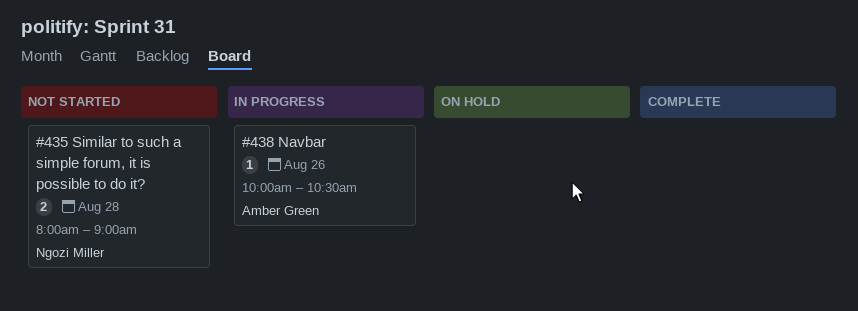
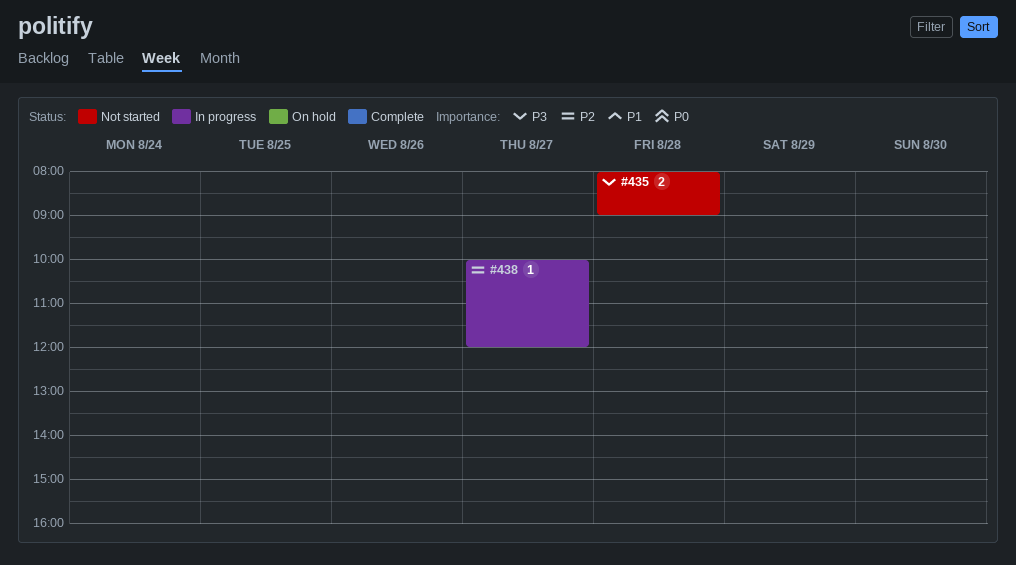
#438, day: Aug 26 -> Aug 27
#438, ends: 10:30 -> 12:00

